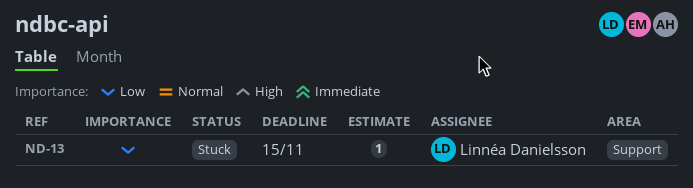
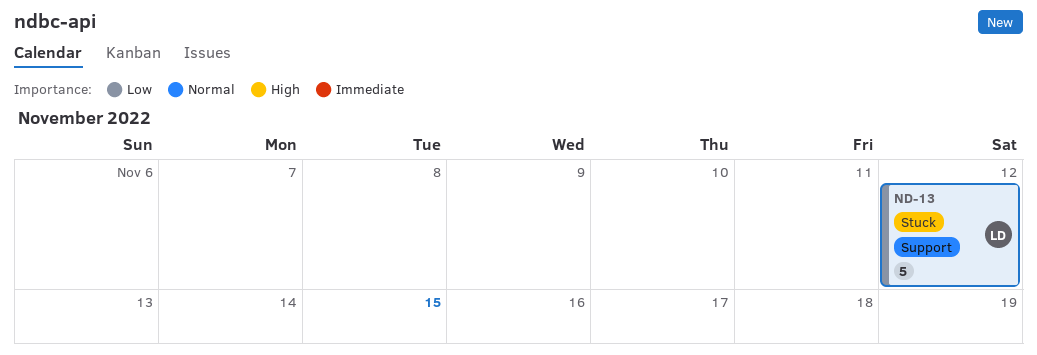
ND-13, estimate: 1 -> 5
ND-13, due: Nov 15 -> Nov 12

